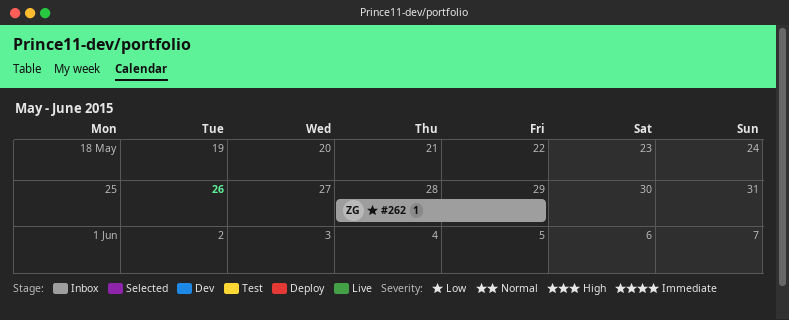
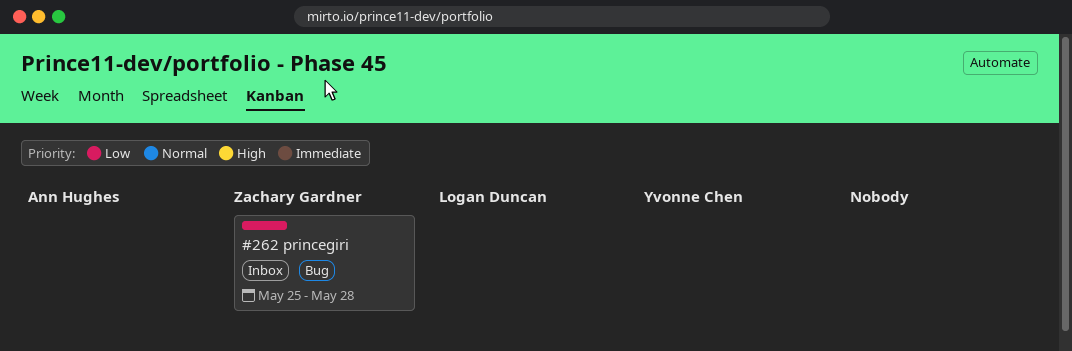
#262, start: May 28 -> May 25
#262, due: May 29 -> May 28

